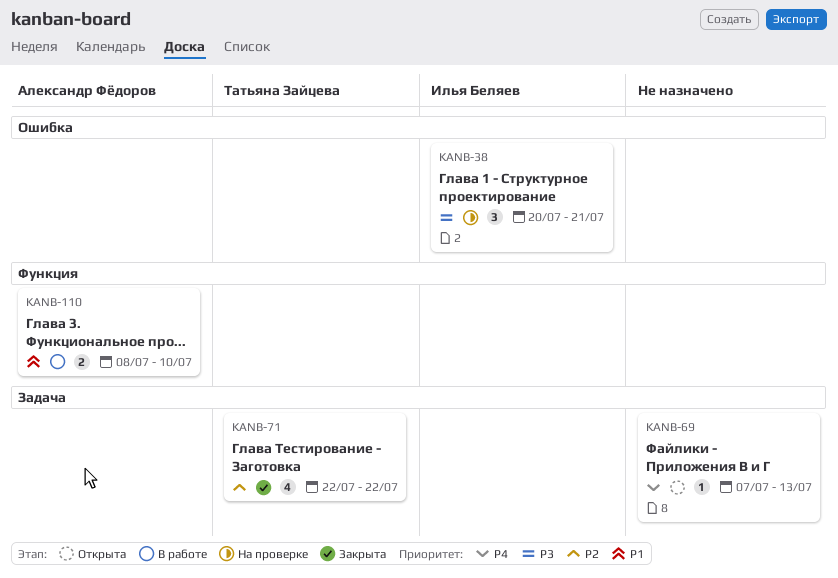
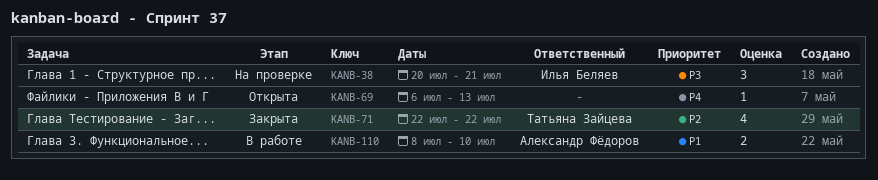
KANB-69, start: Jul 7 -> Jul 6

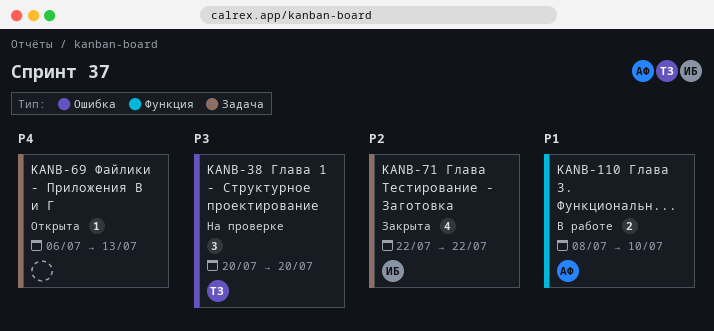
KANB-38, owner: Илья Беляев -> Татьяна Зайцева
KANB-38, due: Jul 21 -> Jul 20
KANB-71, owner: Татьяна Зайцева -> Илья Беляев

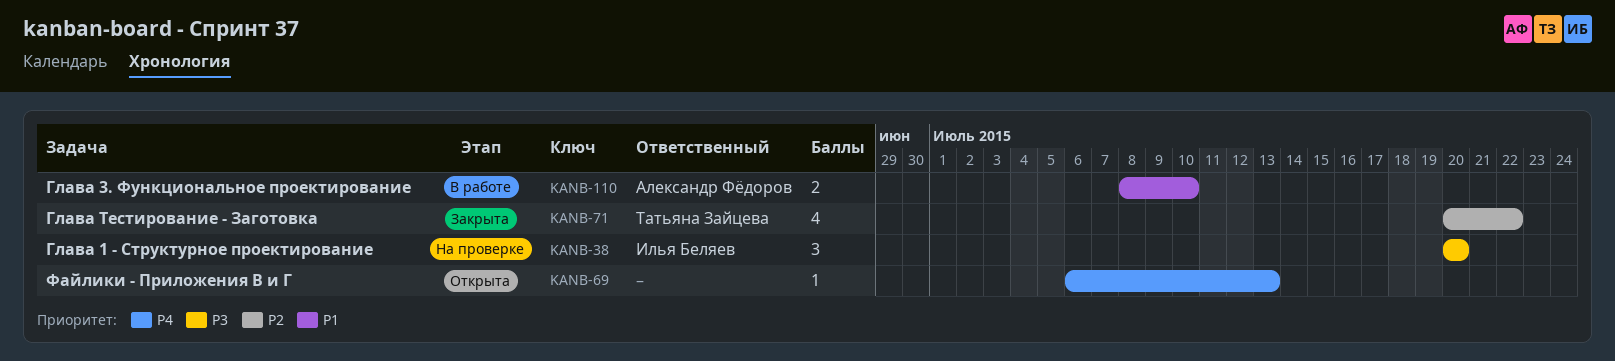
KANB-38, owner: Татьяна Зайцева -> Илья Беляев
KANB-71, owner: Илья Беляев -> Татьяна Зайцева
KANB-71, start: Jul 22 -> Jul 20

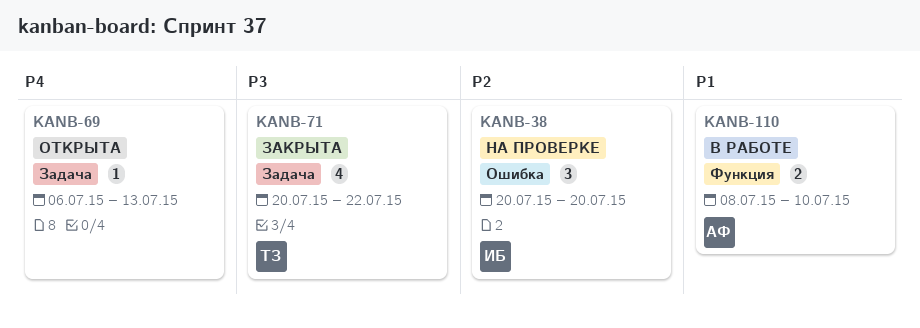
KANB-38, priority: P3 -> P2
KANB-71, priority: P2 -> P3

